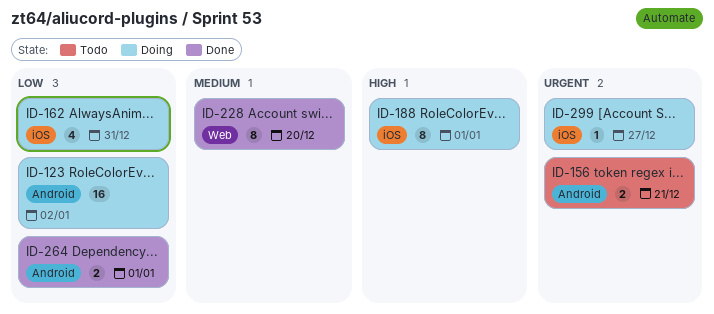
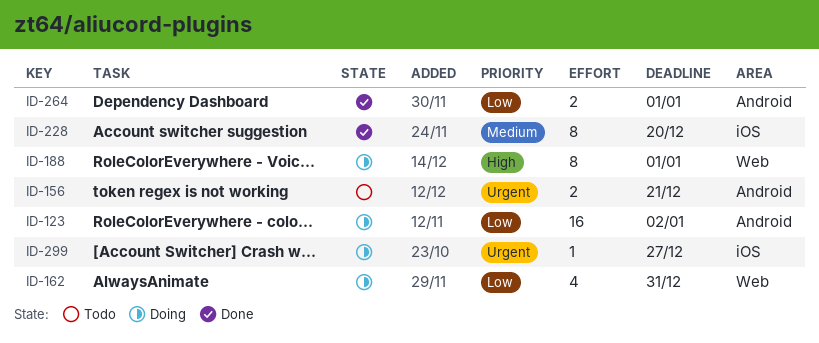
ID-162, label: iOS -> Web
ID-188, label: iOS -> Web
ID-228, label: Web -> iOS

